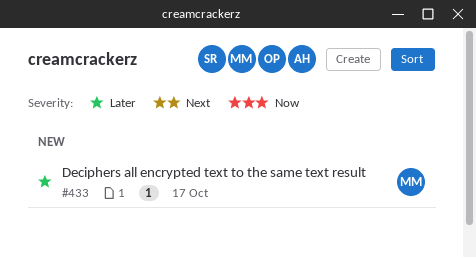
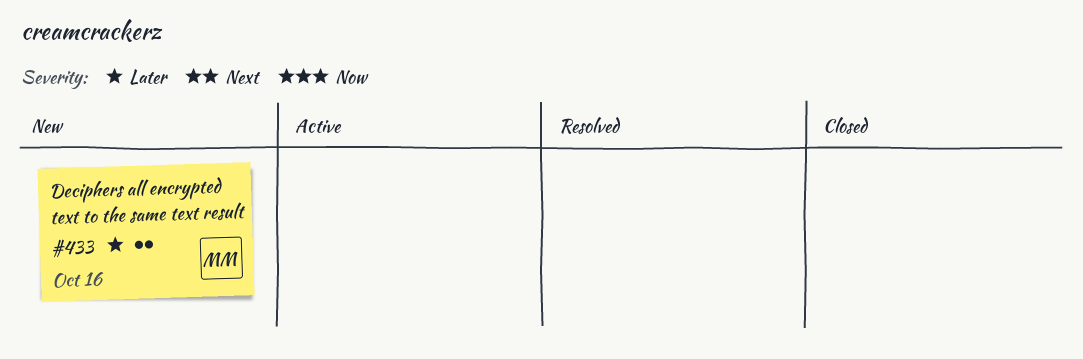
#433, estimate: 1 -> 2
#433, due: Oct 17 -> Oct 16

